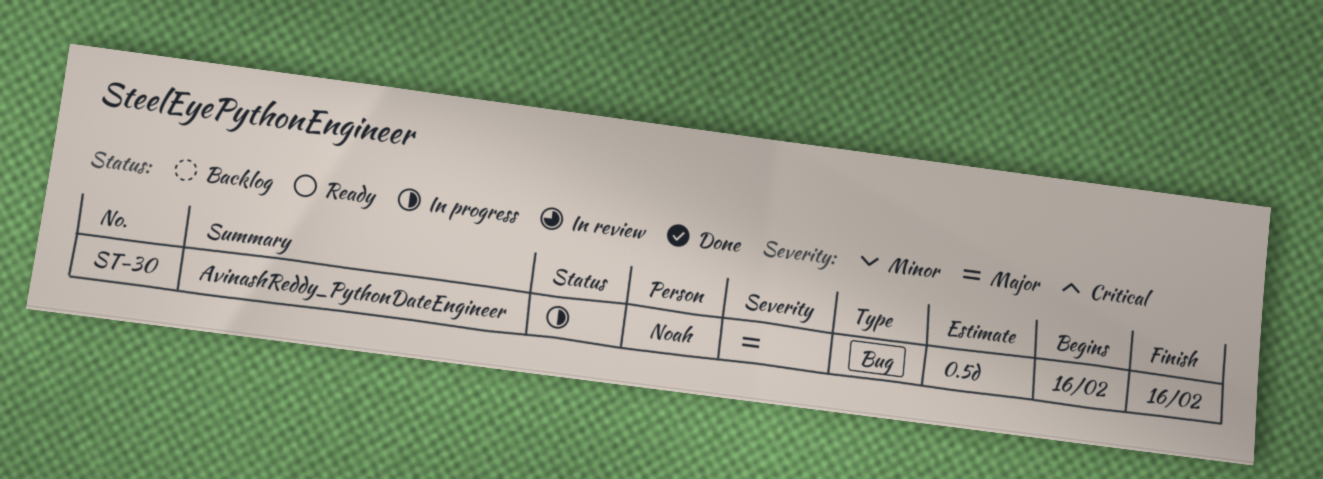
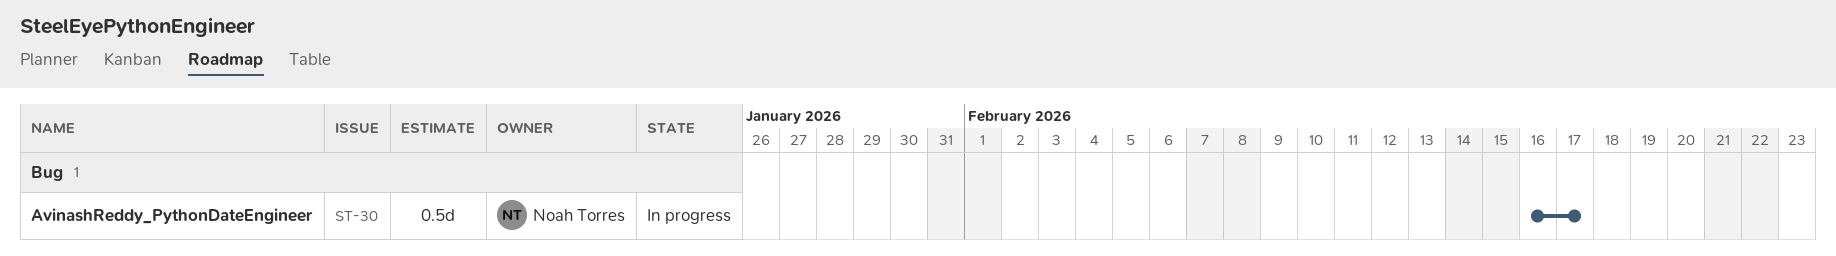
ST-30, due: Feb 16 -> Feb 17

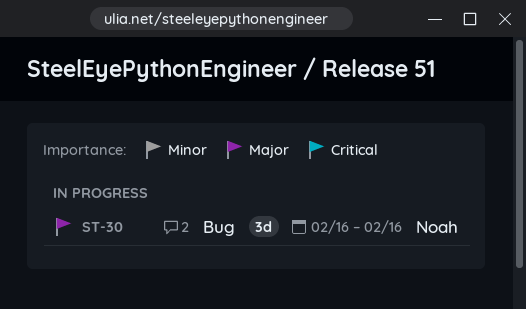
ST-30, estimate: 0.5d -> 3d
ST-30, due: Feb 17 -> Feb 16

